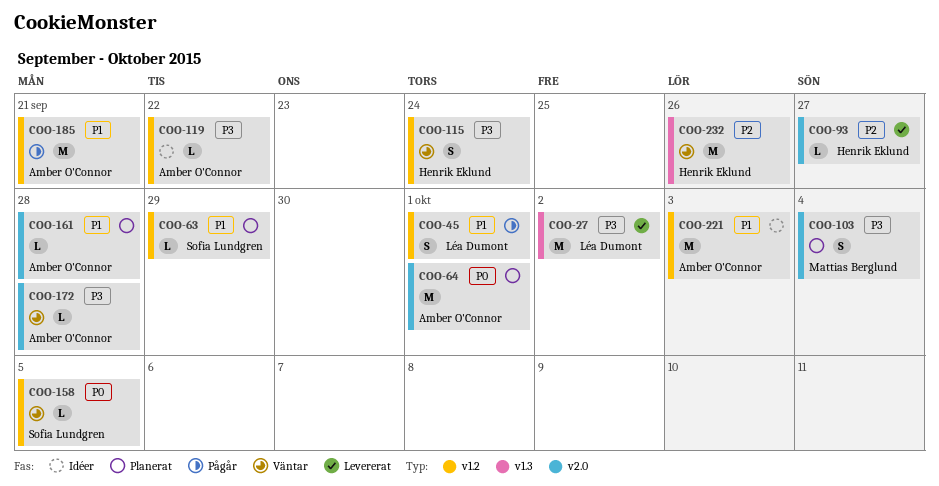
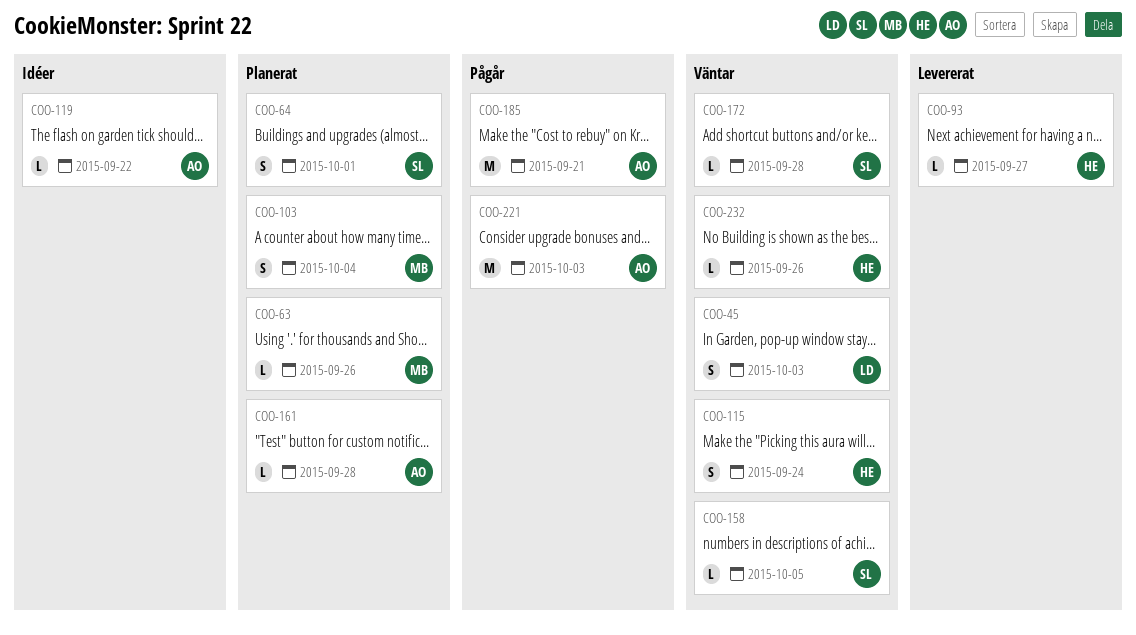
COO-27: present -> none
COO-45, status: Pågår -> Väntar
COO-45, due: Oct 1 -> Oct 3
COO-63, owner: Sofia Lundgren -> Mattias Berglund
COO-63, due: Sep 29 -> Sep 26
COO-64, owner: Amber O'Connor -> Sofia Lundgren
COO-64, estimate: M -> S
COO-172, owner: Amber O'Connor -> Sofia Lundgren
COO-221, status: Idéer -> Pågår
COO-232, estimate: M -> L

